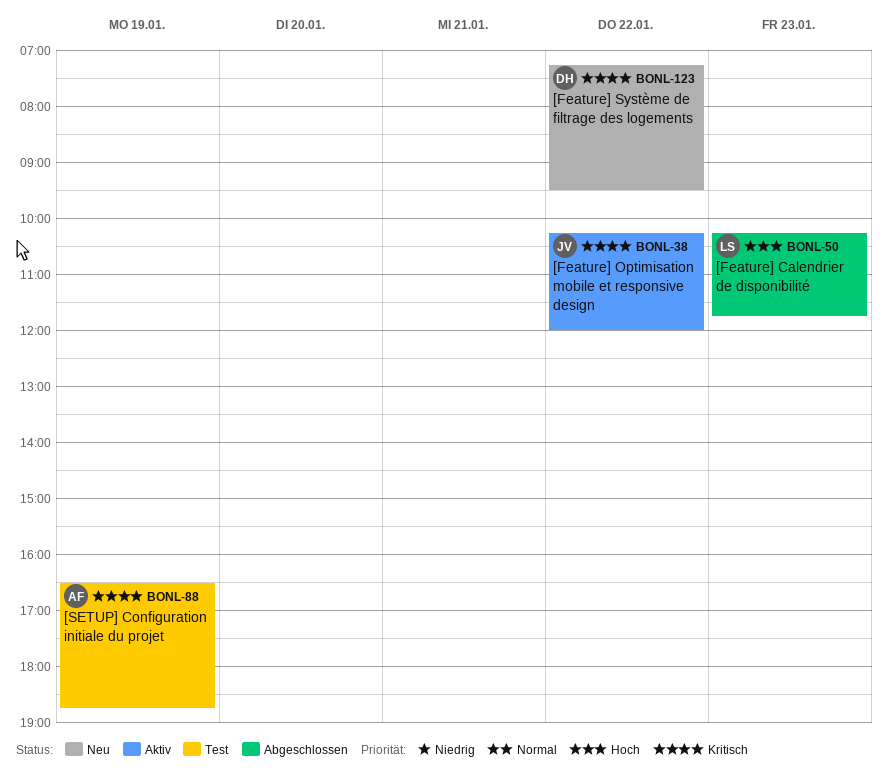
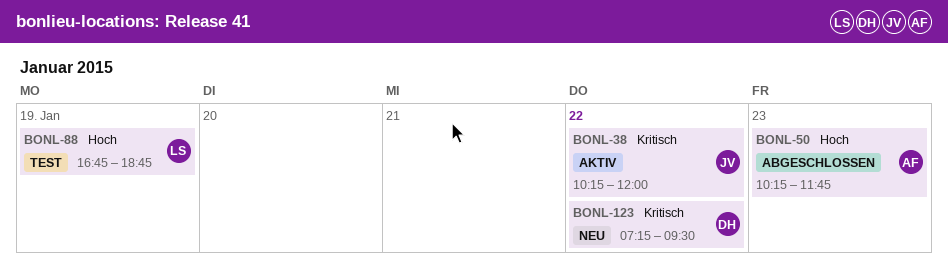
BONL-50, owner: LS -> AF
BONL-88, owner: AF -> LS
BONL-88, priority: Kritisch -> Hoch
BONL-88, begins: 16:30 -> 16:45

